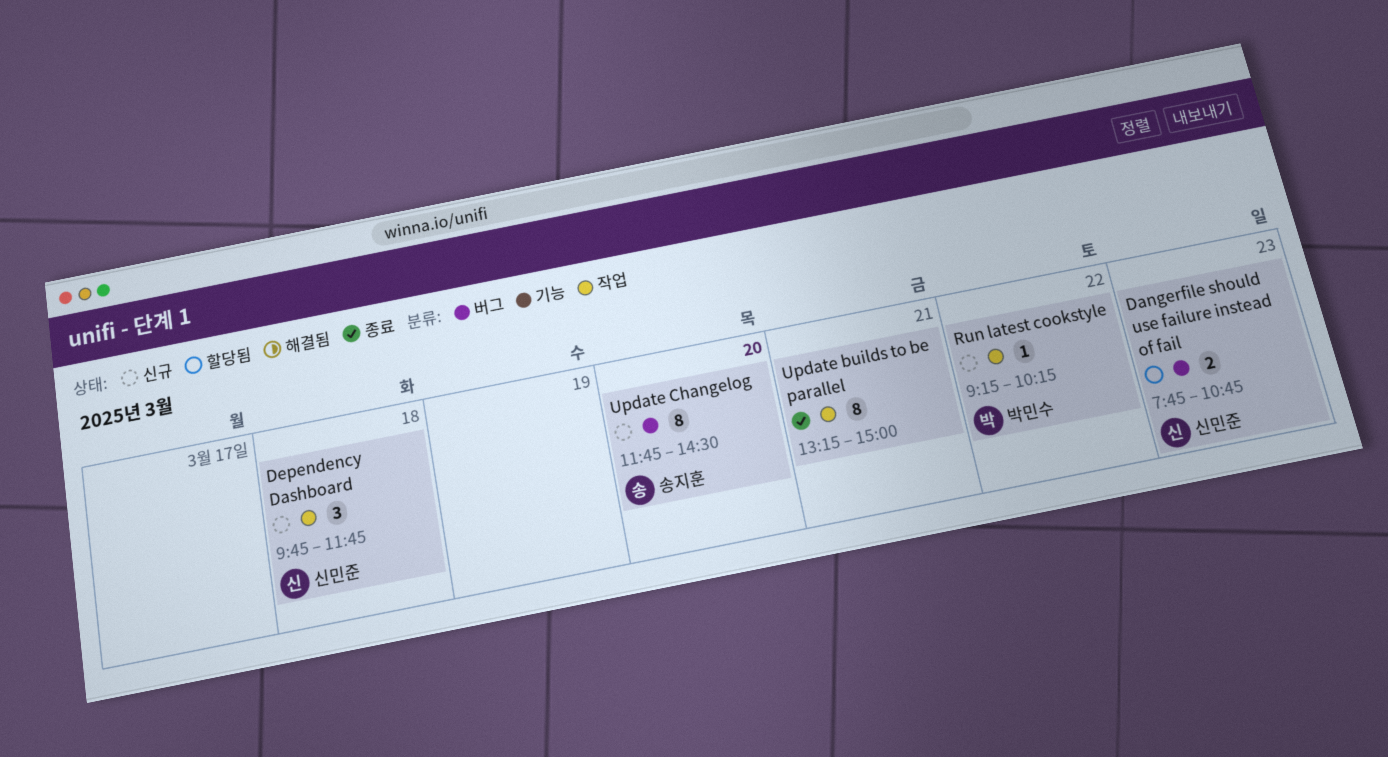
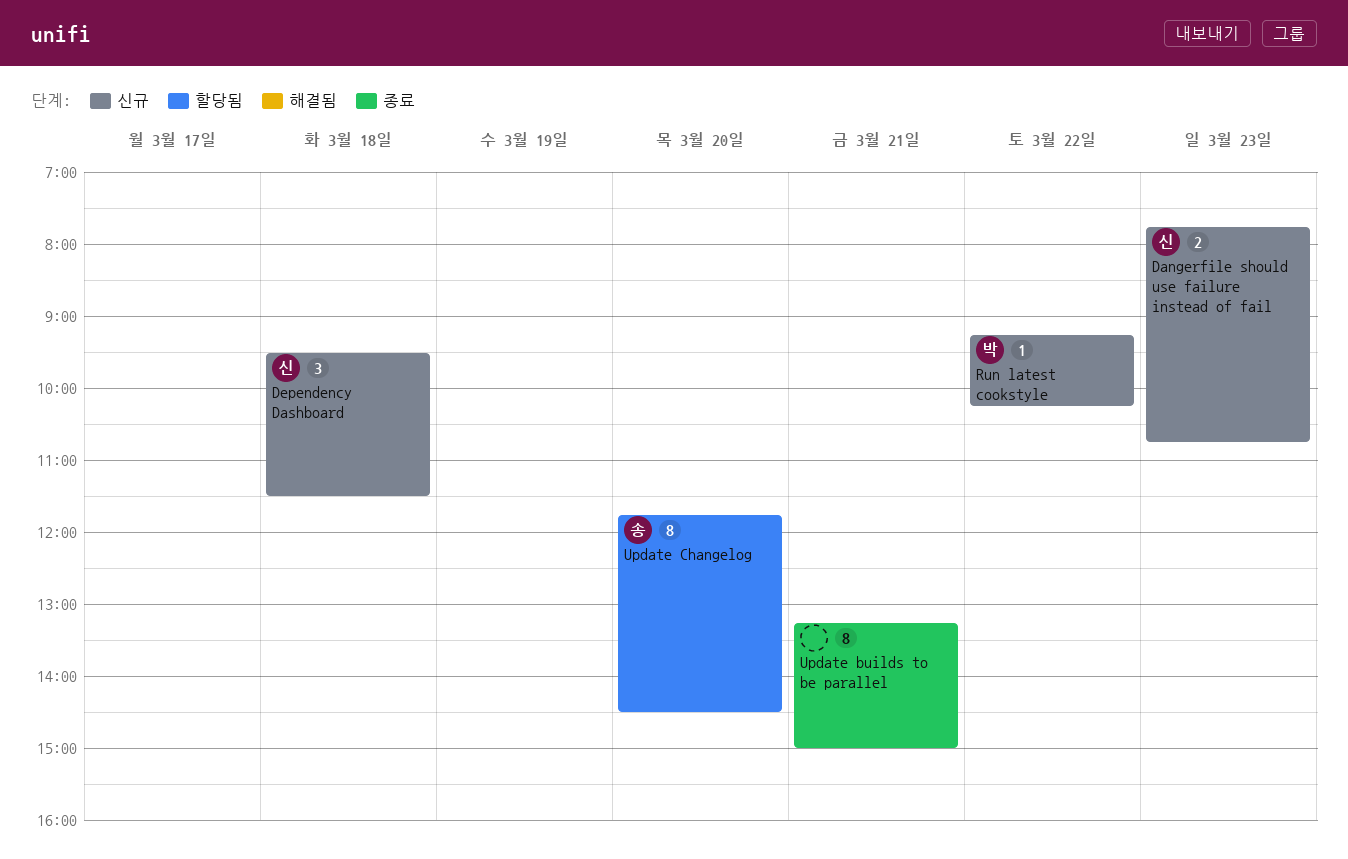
Dangerfile should use failure instead of fail, status: 할당됨 -> 신규
Dependency Dashboard, begins: 09:45 -> 09:30
Dependency Dashboard, ends: 11:45 -> 11:30
Update Changelog, status: 신규 -> 할당됨

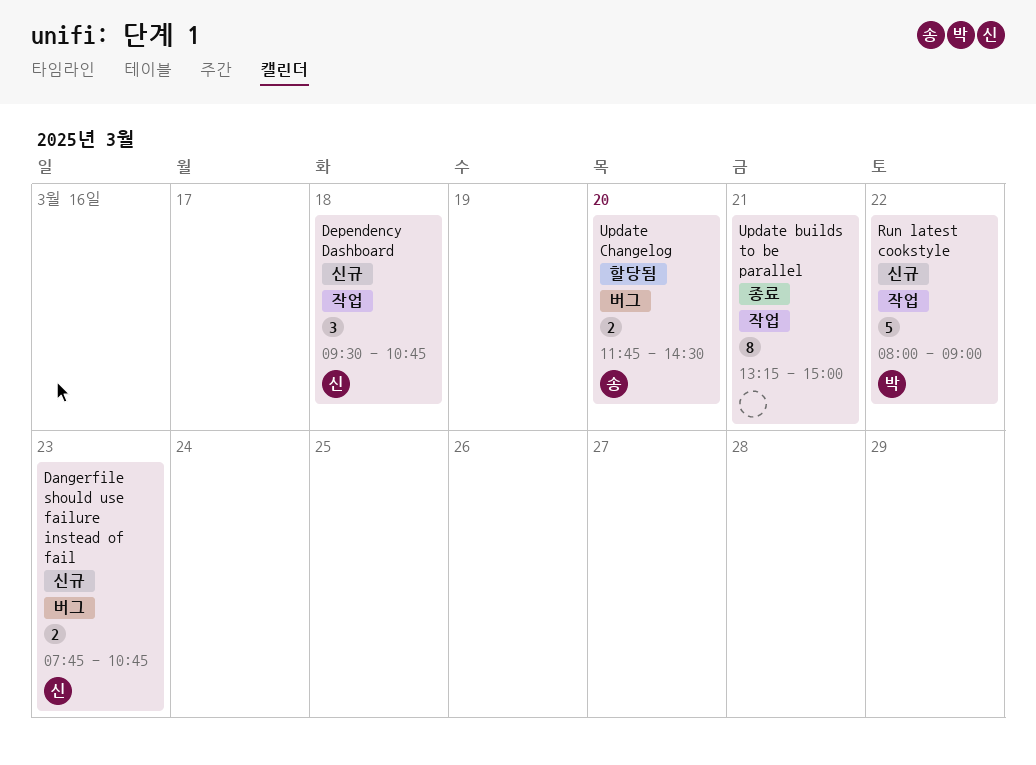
Dependency Dashboard, ends: 11:30 -> 10:45
Run latest cookstyle, estimate: 1 -> 5
Run latest cookstyle, begins: 09:15 -> 08:00
Run latest cookstyle, ends: 10:15 -> 09:00
Update Changelog, estimate: 8 -> 2

